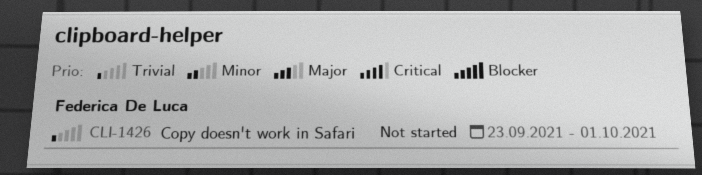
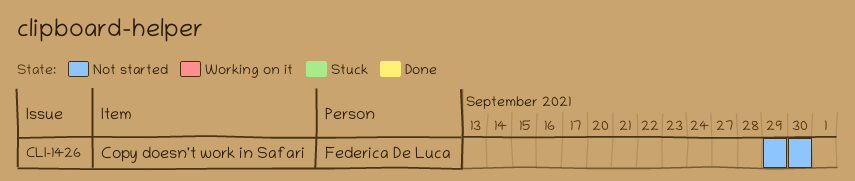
CLI-1426, start: Sep 23 -> Sep 29
CLI-1426, due: Oct 1 -> Sep 30

